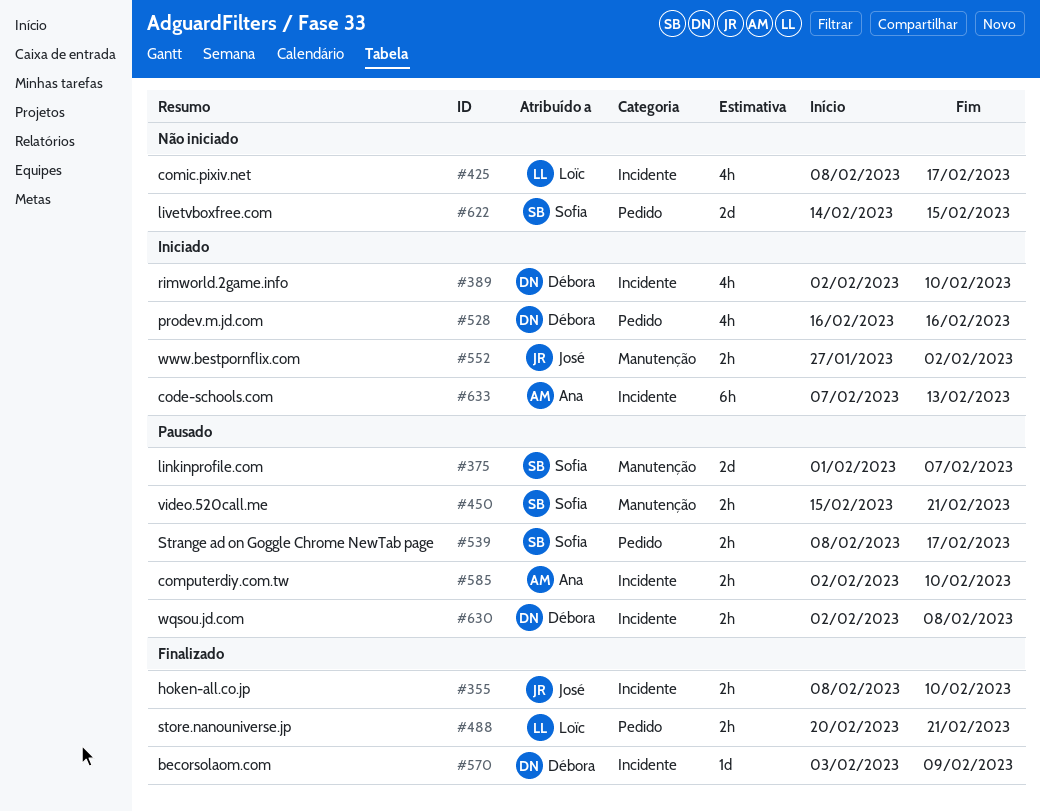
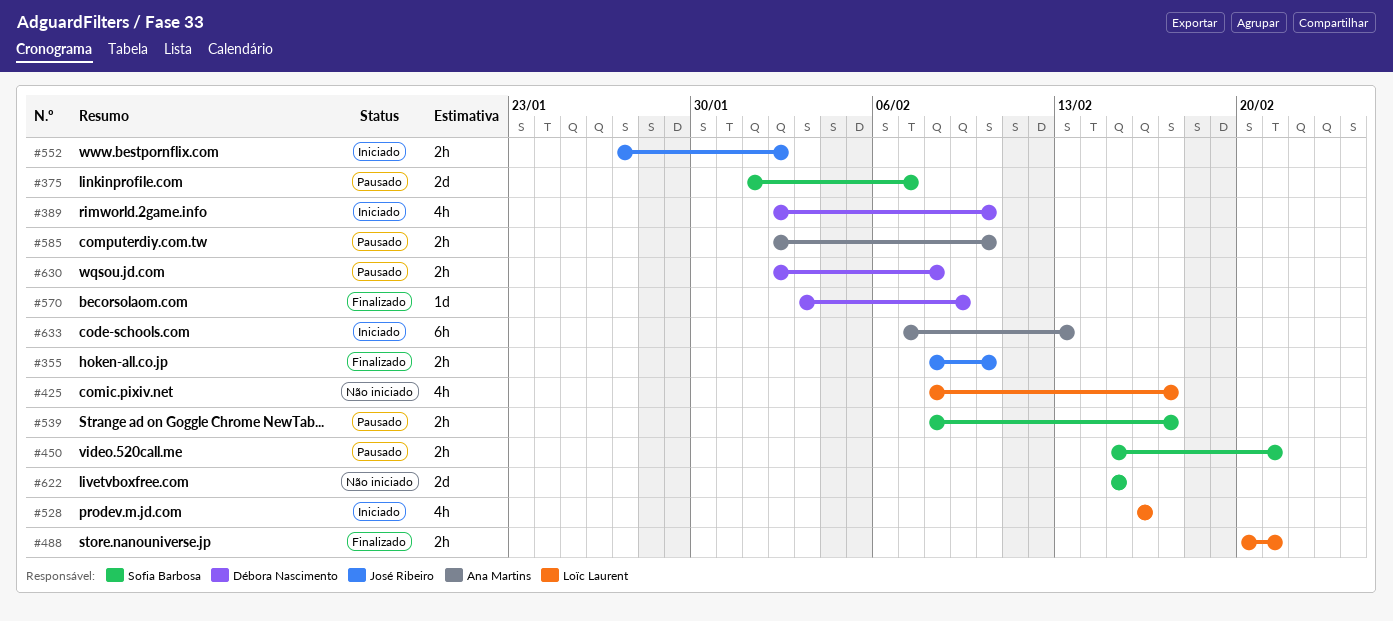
#528, owner: Débora Nascimento -> Loïc Laurent
#622, start: Feb 14 -> Feb 15

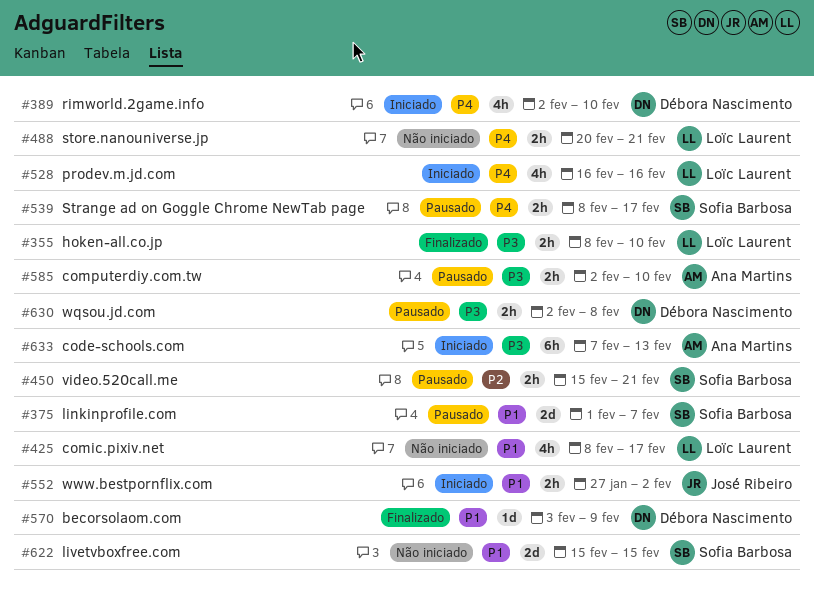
#355, owner: José Ribeiro -> Loïc Laurent
#488, status: Finalizado -> Não iniciado

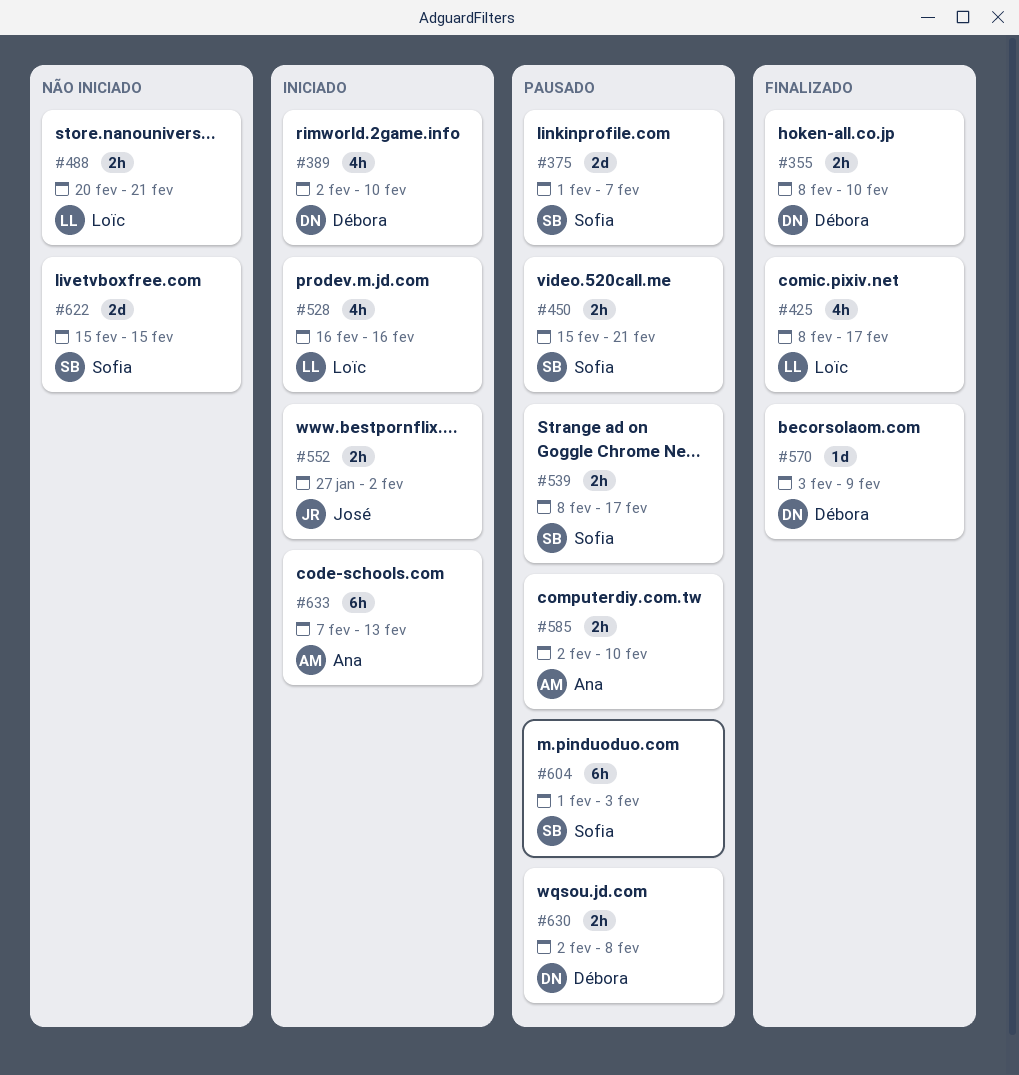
#355, owner: Loïc Laurent -> Débora Nascimento
#425, status: Não iniciado -> Finalizado
#604: none -> present

